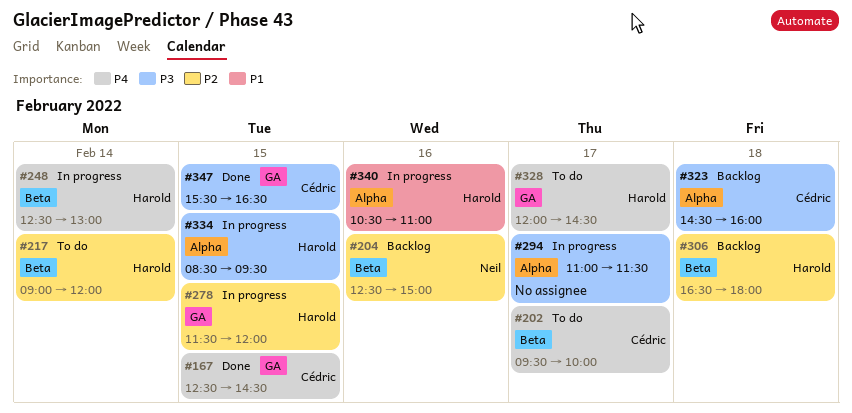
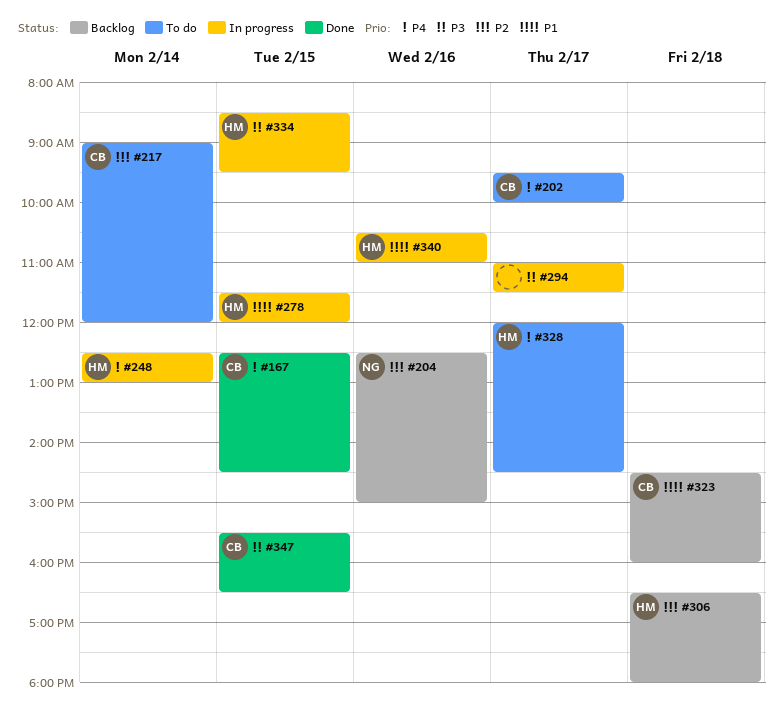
#217, owner: Harold -> Cédric
#278, priority: P2 -> P1
#323, priority: P3 -> P1

